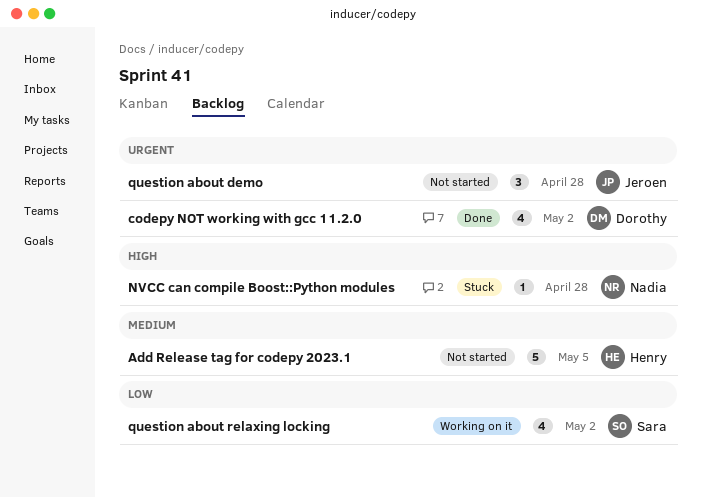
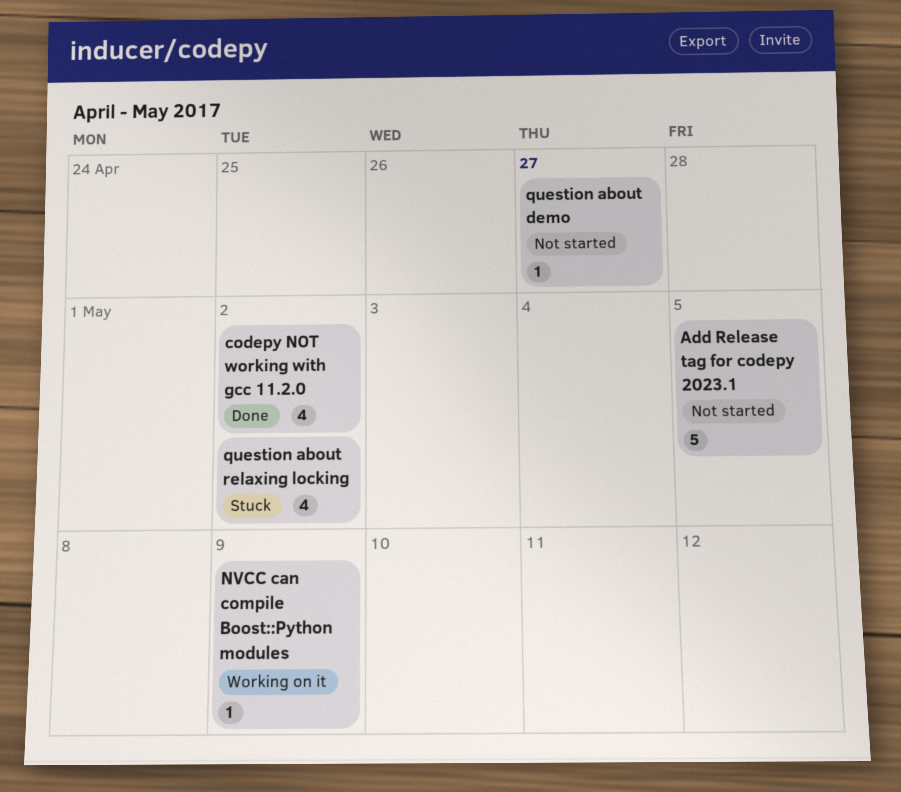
NVCC can compile Boost::Python modules, status: Stuck -> Working on it
NVCC can compile Boost::Python modules, due: Apr 28 -> May 9
question about demo, estimate: 3 -> 1
question about demo, due: Apr 28 -> Apr 27
question about relaxing locking, status: Working on it -> Stuck

